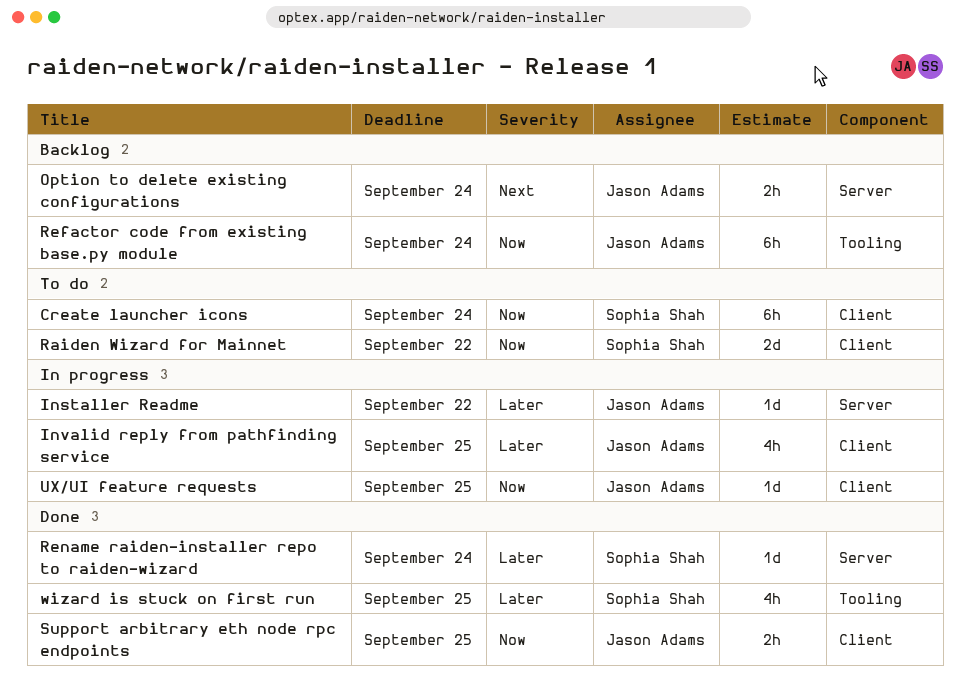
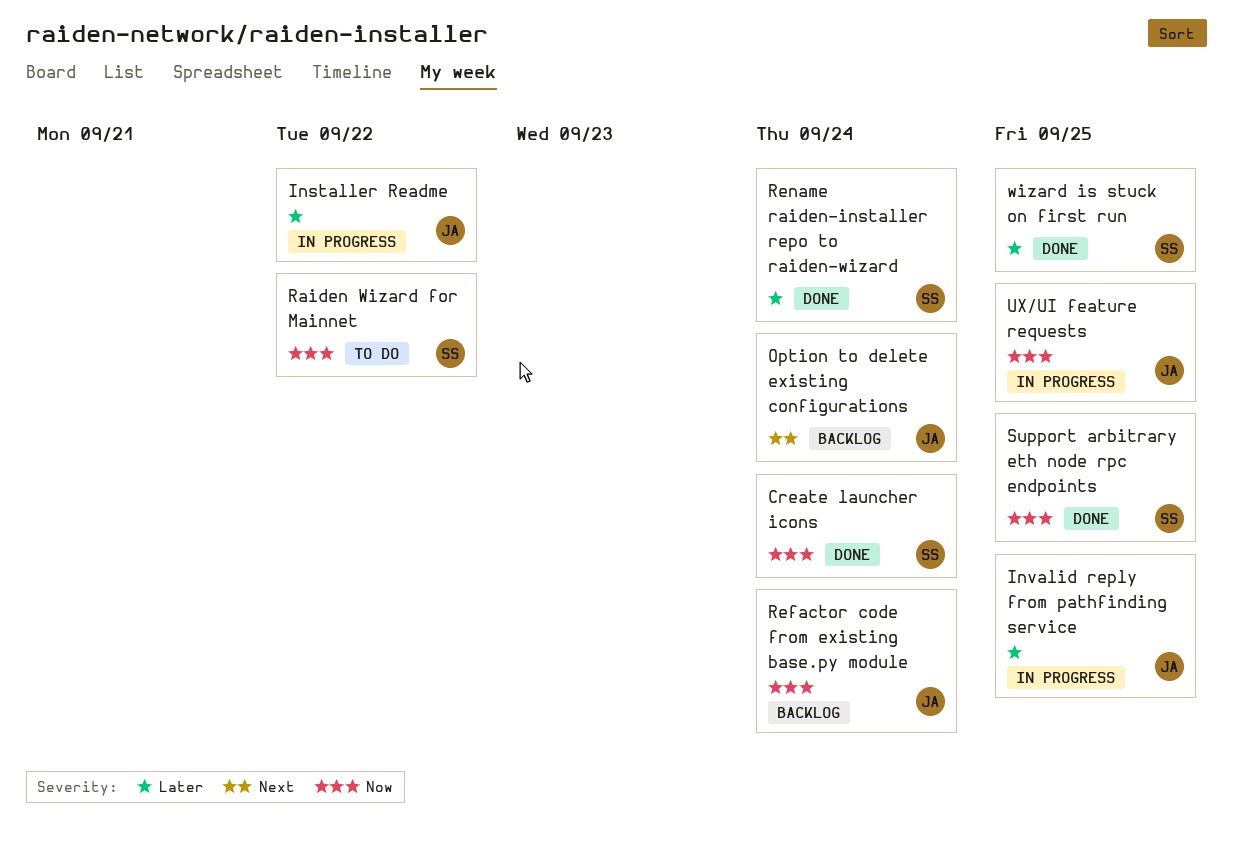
Create launcher icons, status: To do -> Done
Support arbitrary eth node rpc endpoints, owner: Jason Adams -> Sophia Shah

